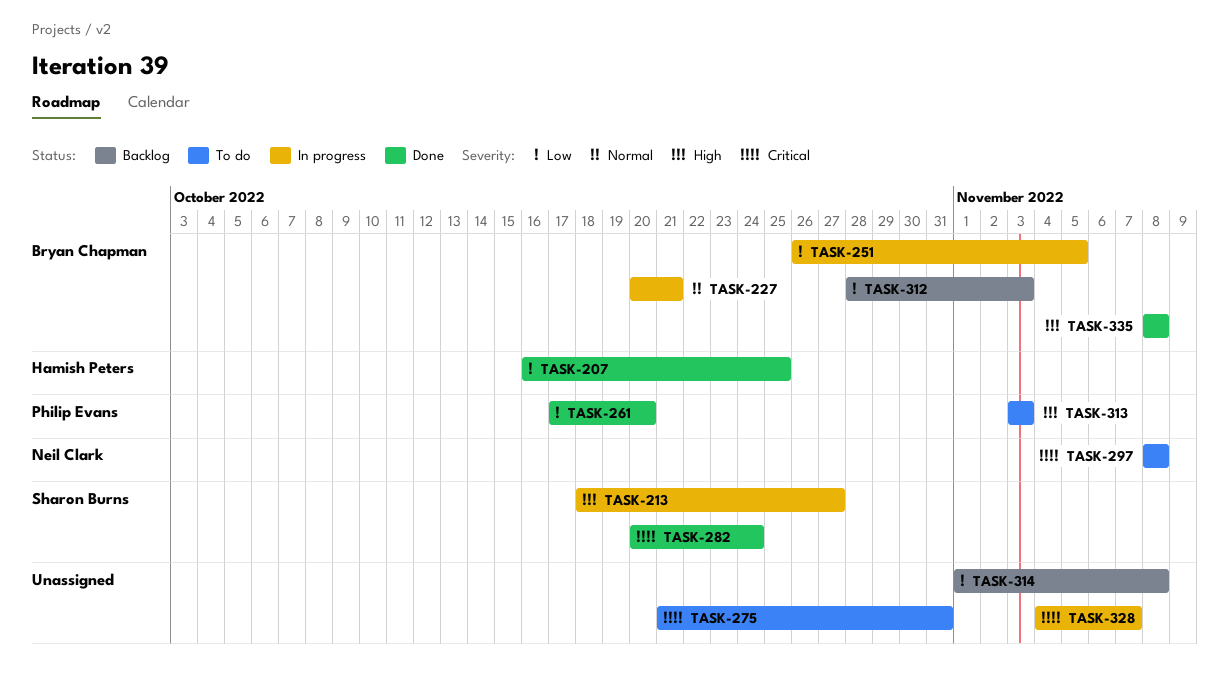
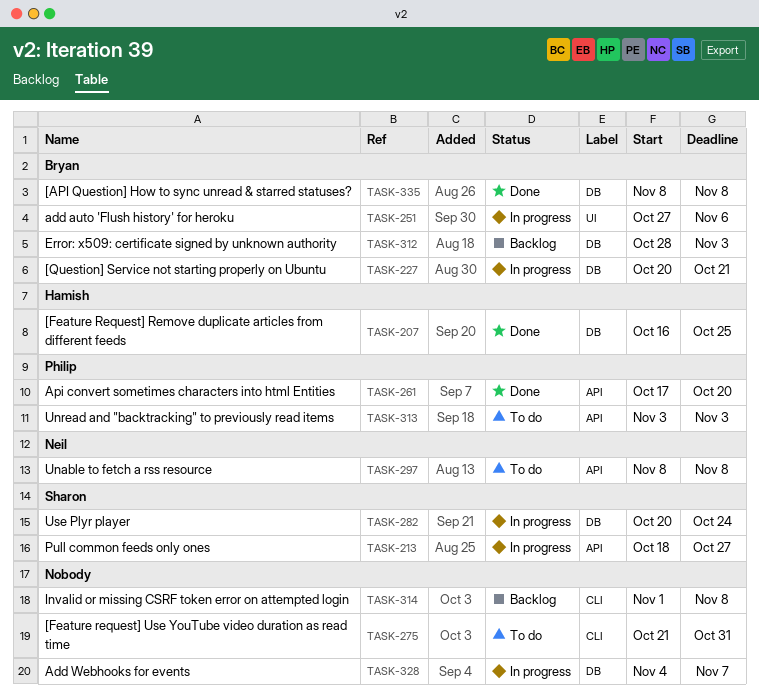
TASK-251, start: Oct 26 -> Oct 27
TASK-251, due: Nov 5 -> Nov 6
TASK-282, status: Done -> In progress

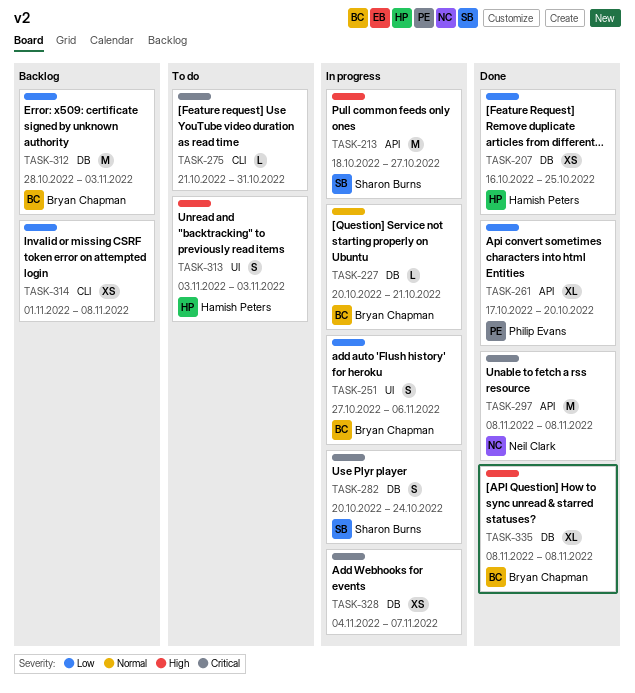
TASK-297, status: To do -> Done
TASK-313, owner: Philip Evans -> Hamish Peters
TASK-313, label: API -> UI

